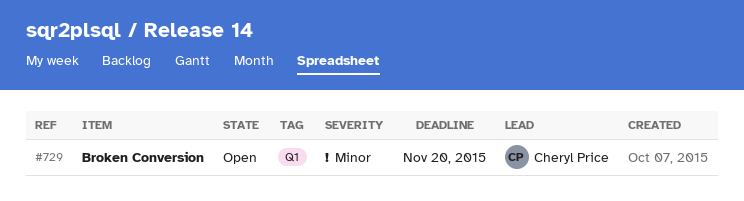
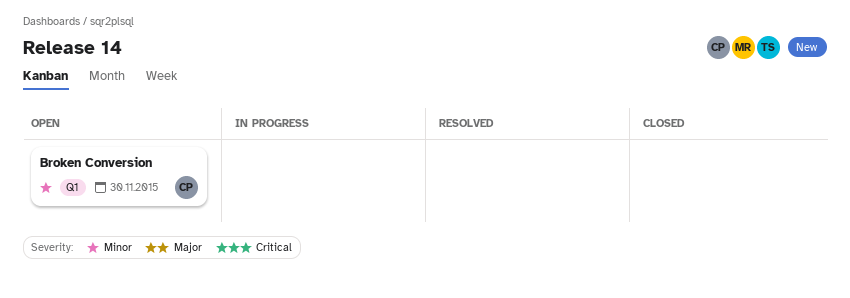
Broken Conversion, due: Nov 20 -> Nov 30

